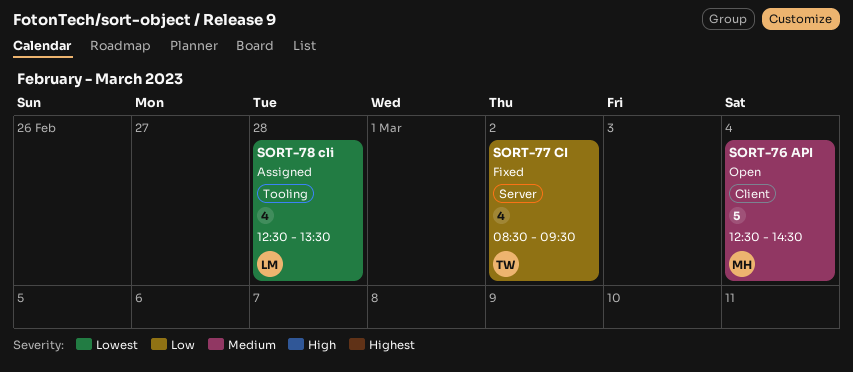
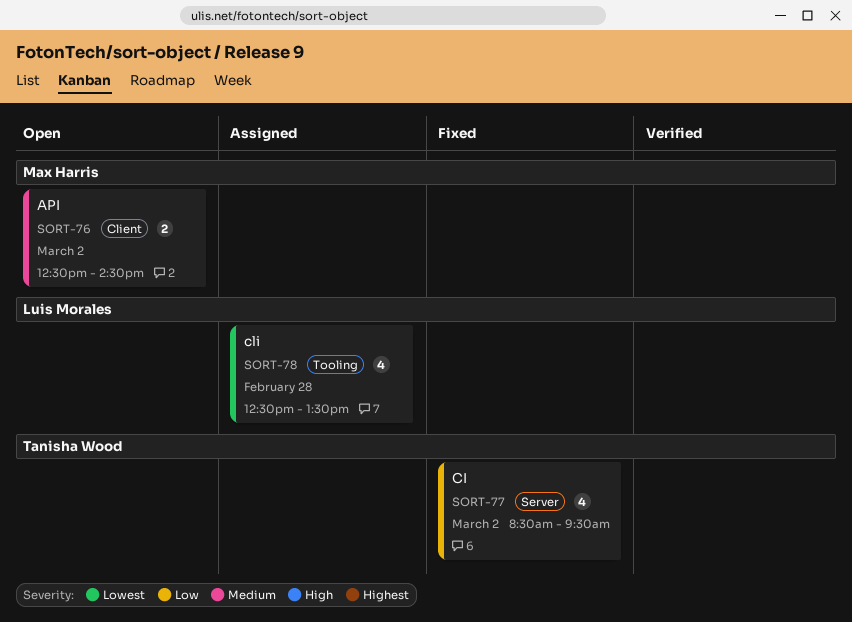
SORT-76, estimate: 5 -> 2
SORT-76, day: Mar 4 -> Mar 2

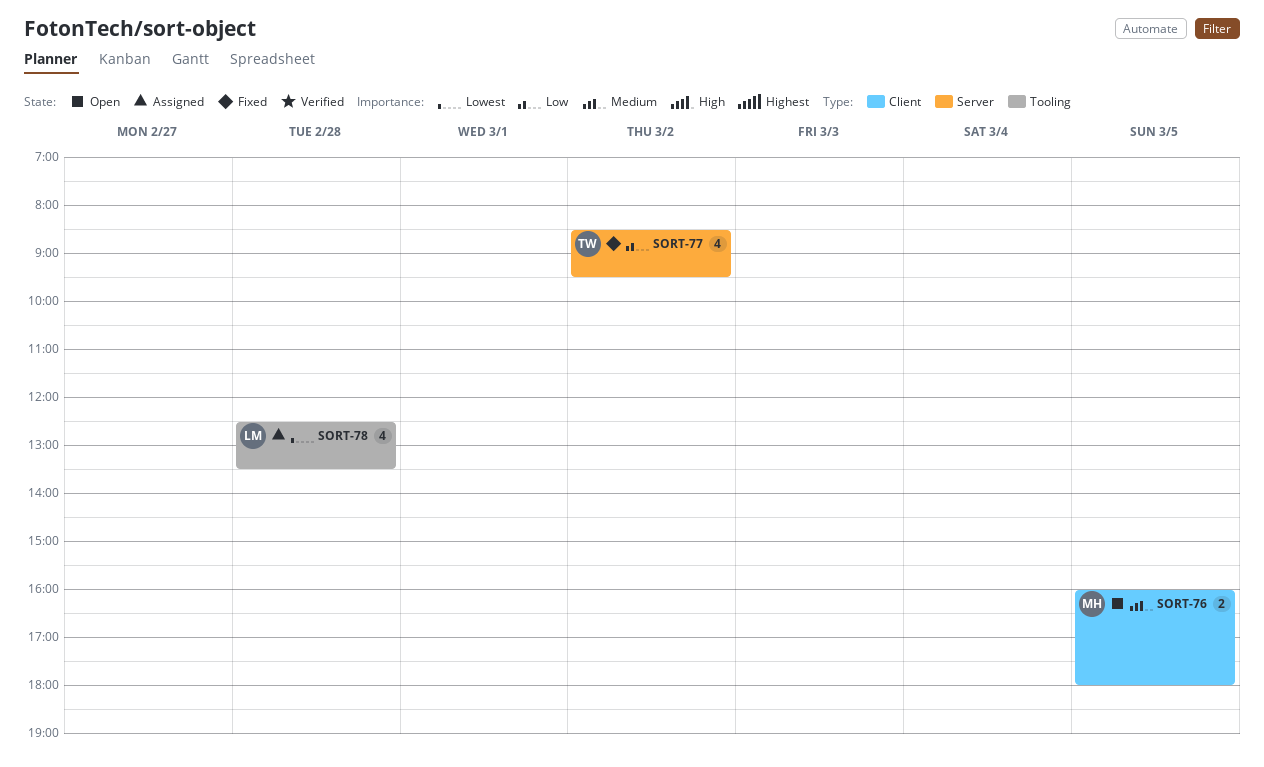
SORT-76, day: Mar 2 -> Mar 5
SORT-76, begins: 12:30 -> 16:00
SORT-76, ends: 14:30 -> 18:00

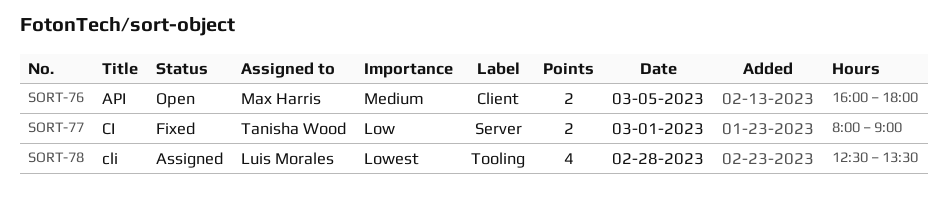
SORT-77, estimate: 4 -> 2
SORT-77, day: Mar 2 -> Mar 1
SORT-77, begins: 08:30 -> 08:00
SORT-77, ends: 09:30 -> 09:00

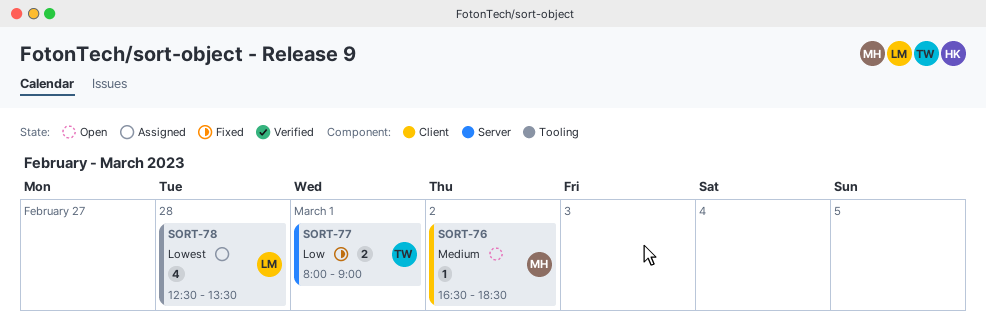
SORT-76, estimate: 2 -> 1
SORT-76, day: Mar 5 -> Mar 2
SORT-76, begins: 16:00 -> 16:30
SORT-76, ends: 18:00 -> 18:30

